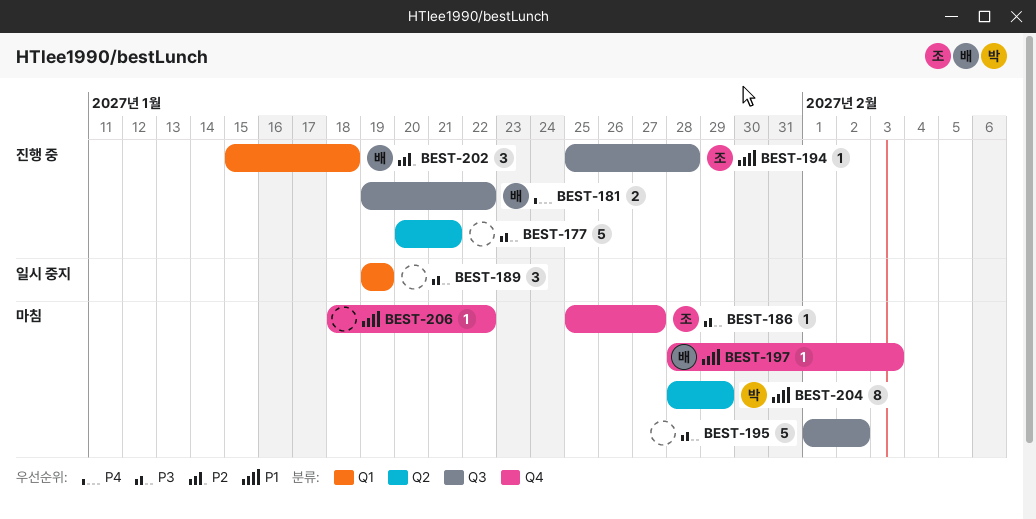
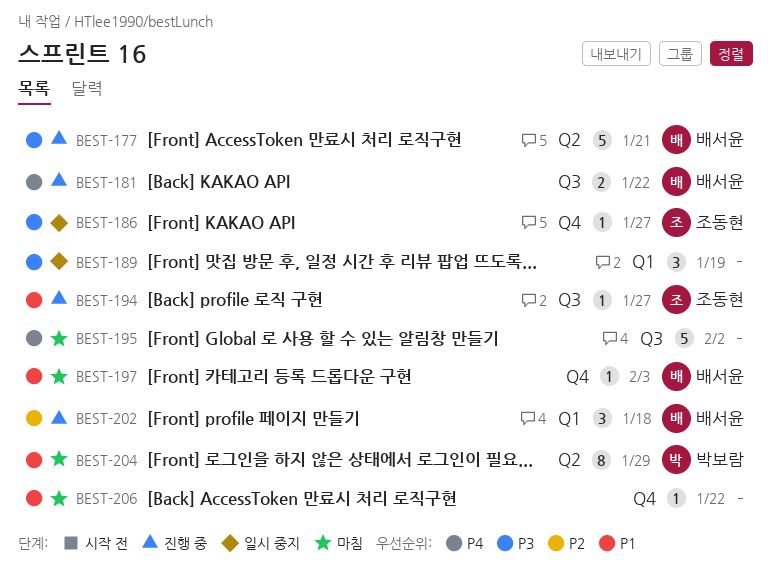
BEST-177, owner: none -> 배서윤
BEST-186, status: 마침 -> 일시 중지
BEST-194, due: Jan 28 -> Jan 27
BEST-195, priority: P3 -> P4

